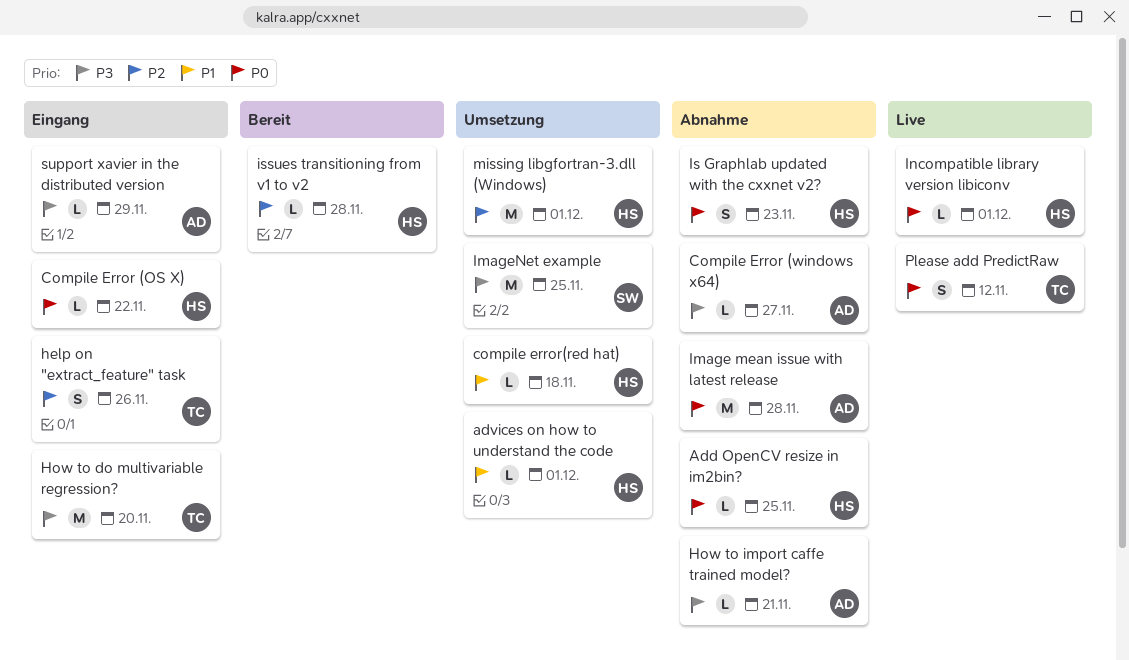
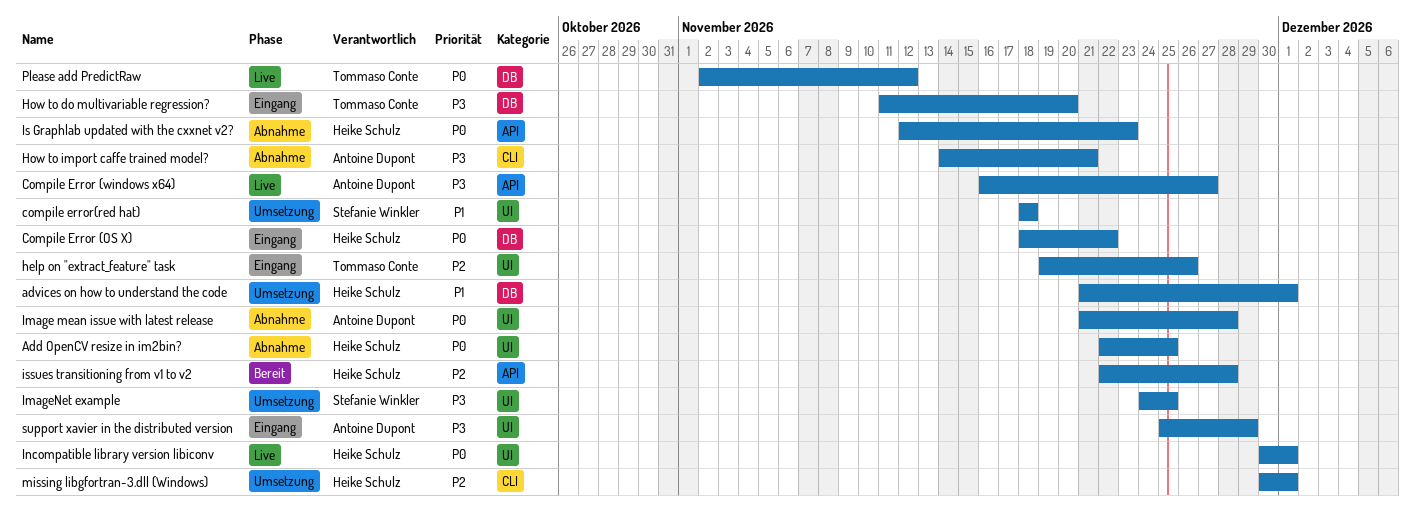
Compile Error (windows x64), status: Abnahme -> Live
compile error(red hat), owner: Heike Schulz -> Stefanie Winkler

